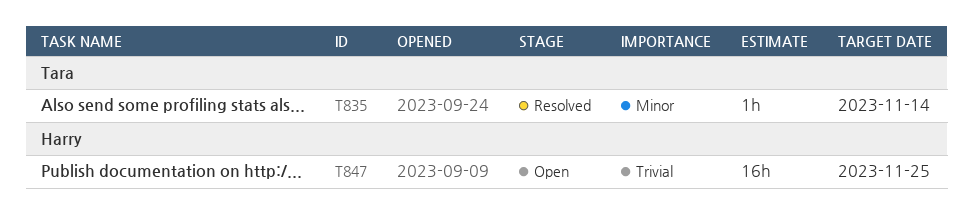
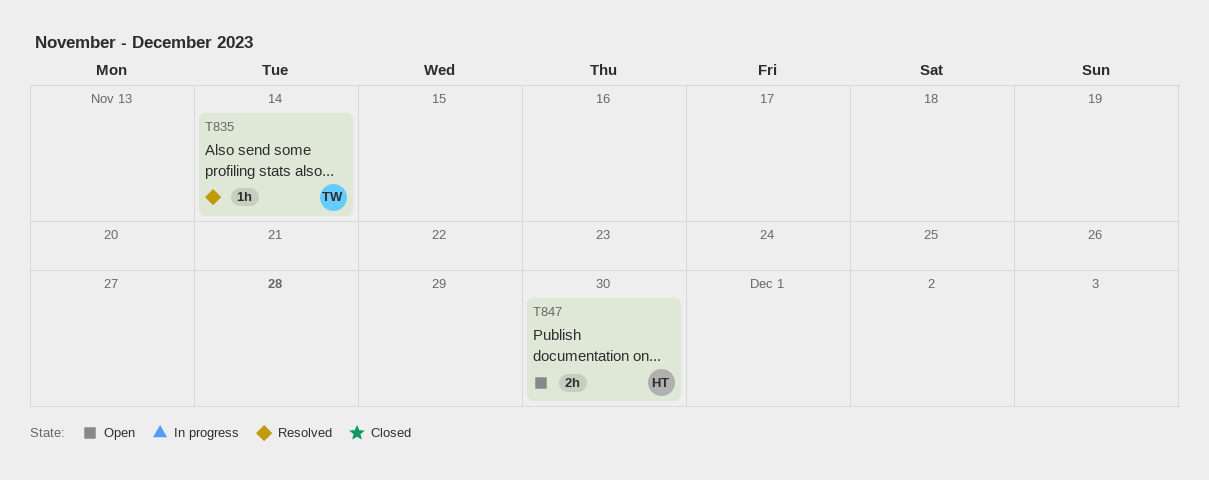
T847, estimate: 16h -> 2h
T847, due: Nov 25 -> Nov 30

